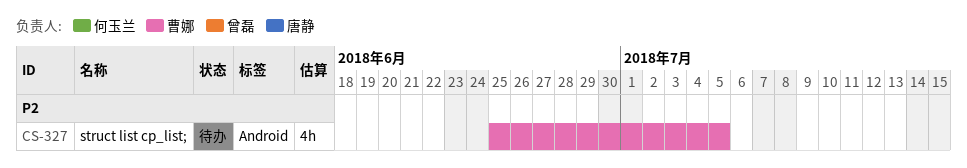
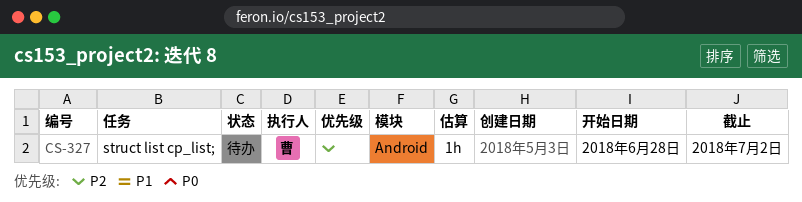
CS-327, estimate: 4h -> 1h
CS-327, start: Jun 25 -> Jun 28
CS-327, due: Jul 5 -> Jul 2

